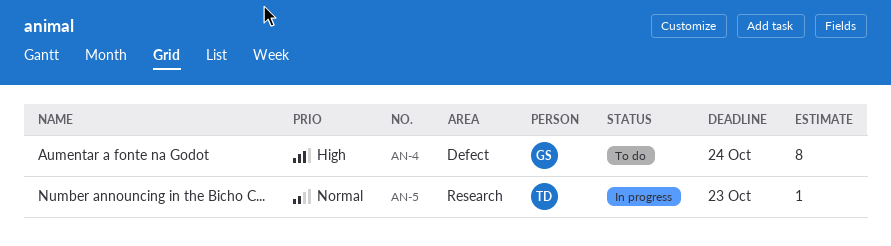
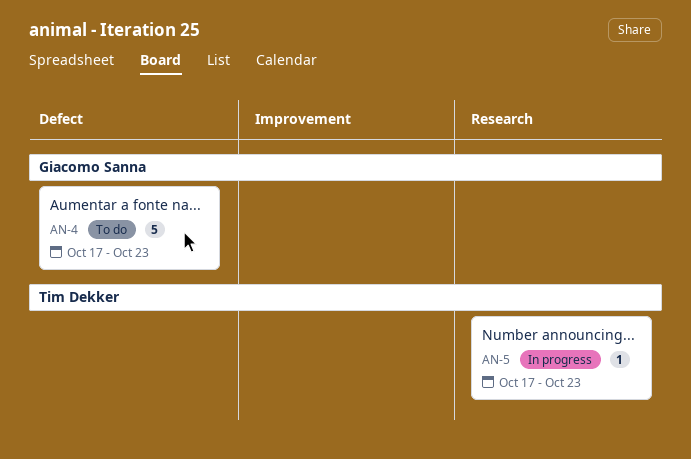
AN-4, estimate: 8 -> 5
AN-4, due: Oct 24 -> Oct 23

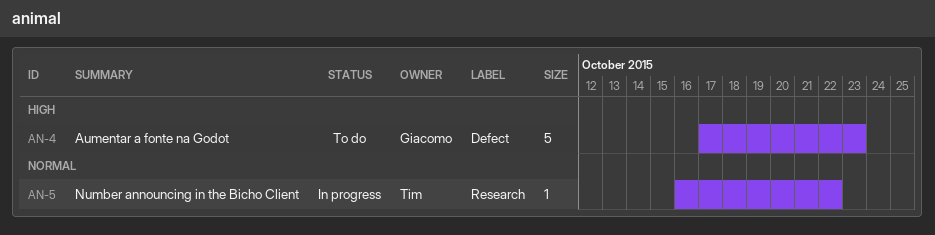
AN-5, start: Oct 17 -> Oct 16
AN-5, due: Oct 23 -> Oct 22

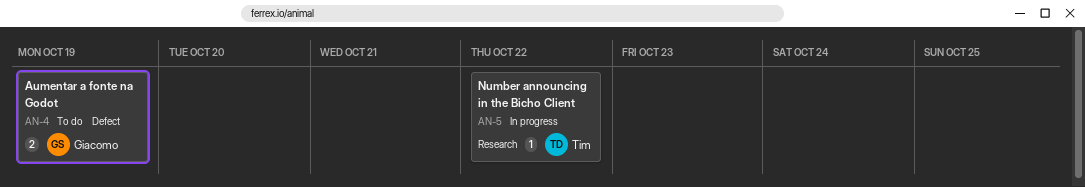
AN-4, estimate: 5 -> 2
AN-4, due: Oct 23 -> Oct 19

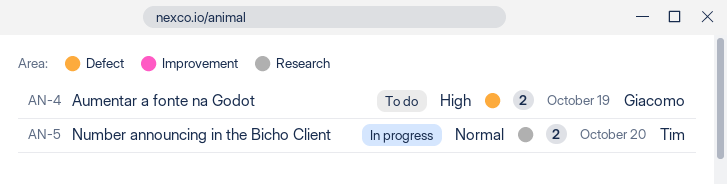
AN-5, estimate: 1 -> 2
AN-5, due: Oct 22 -> Oct 20

